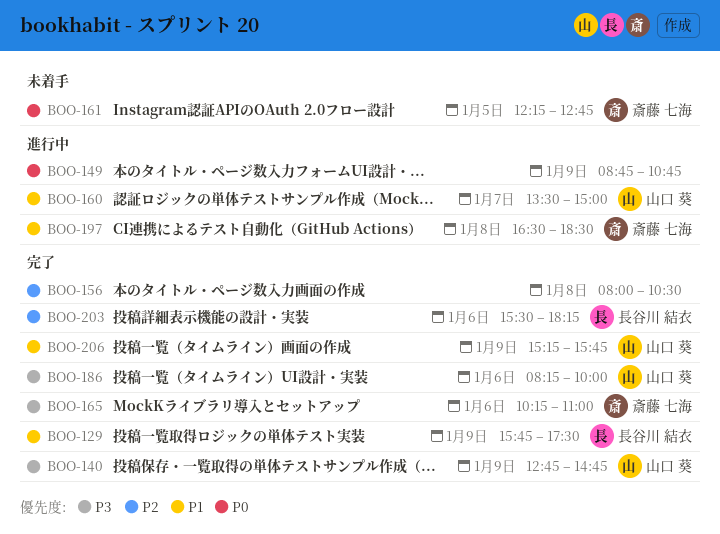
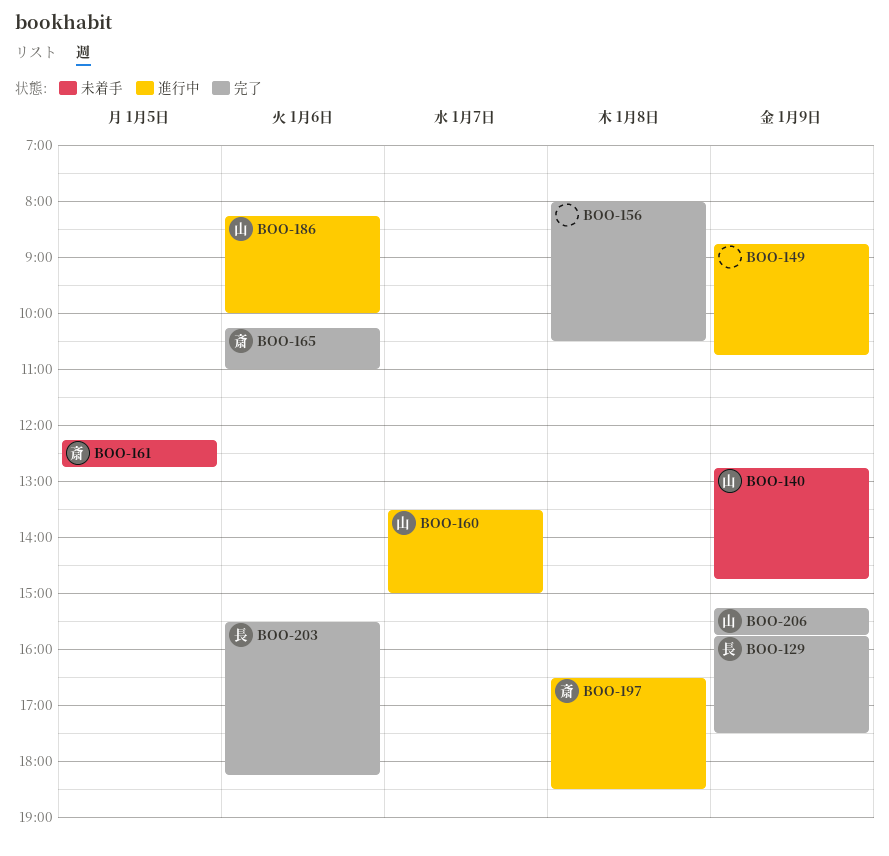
BOO-140, status: 完了 -> 未着手
BOO-186, status: 完了 -> 進行中

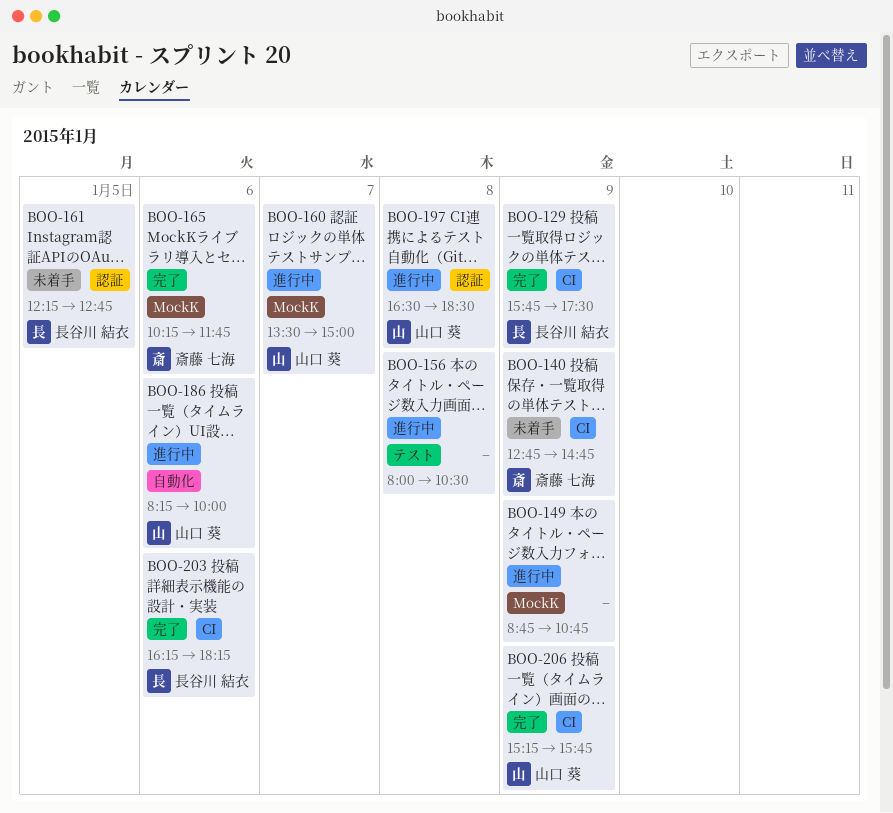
BOO-140, owner: 山口 葵 -> 斎藤 七海
BOO-156, status: 完了 -> 進行中
BOO-161, owner: 斎藤 七海 -> 長谷川 結衣
BOO-165, ends: 11:00 -> 11:45
BOO-197, owner: 斎藤 七海 -> 山口 葵
BOO-203, begins: 15:30 -> 16:15

